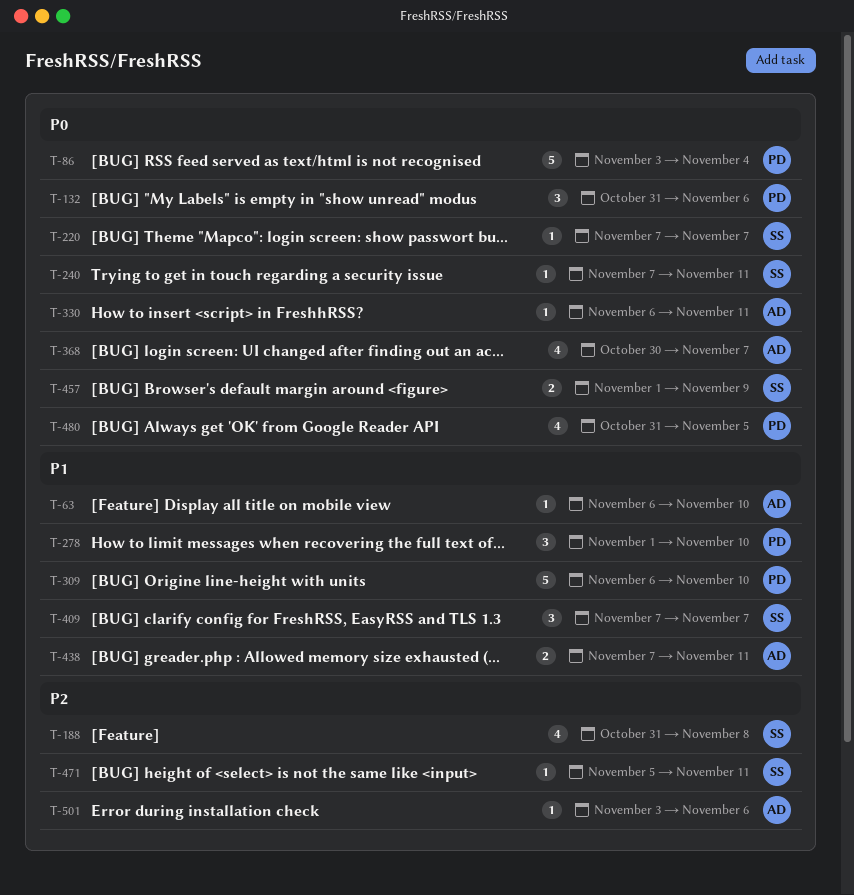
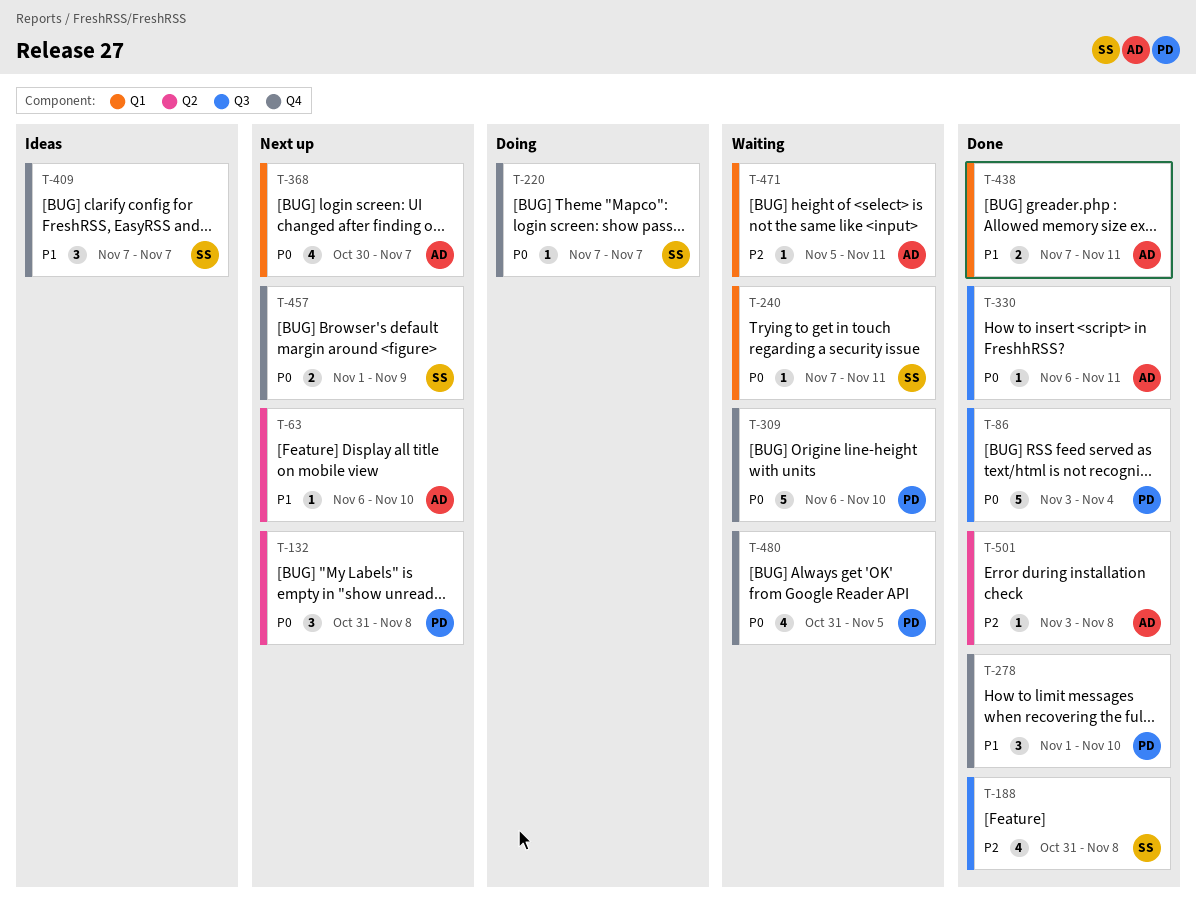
T-132, due: Nov 6 -> Nov 8
T-309, priority: P1 -> P0
T-471, owner: SS -> AD
T-501, due: Nov 6 -> Nov 8

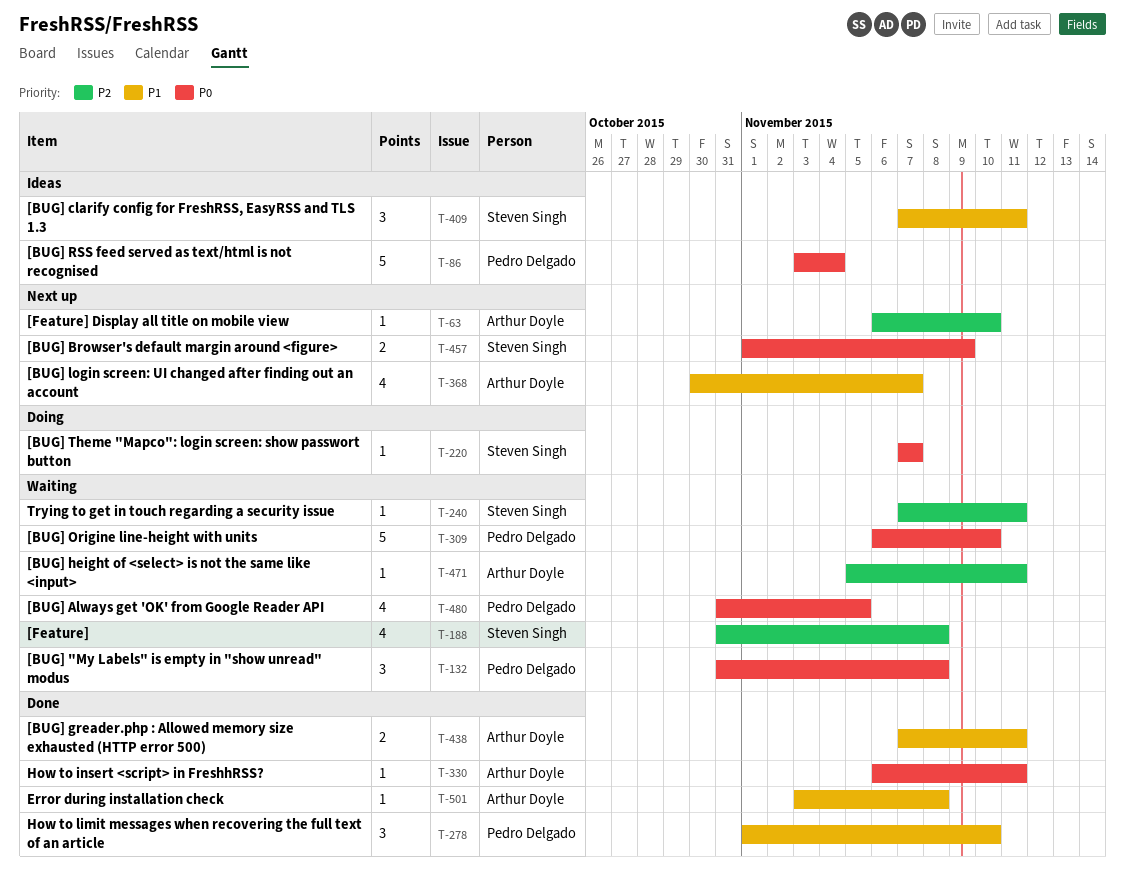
T-63, priority: P1 -> P2
T-86, status: Done -> Ideas
T-132, status: Next up -> Waiting
T-188, status: Done -> Waiting
T-240, priority: P0 -> P2
T-368, priority: P0 -> P1
T-409, due: Nov 7 -> Nov 11
T-501, priority: P2 -> P1

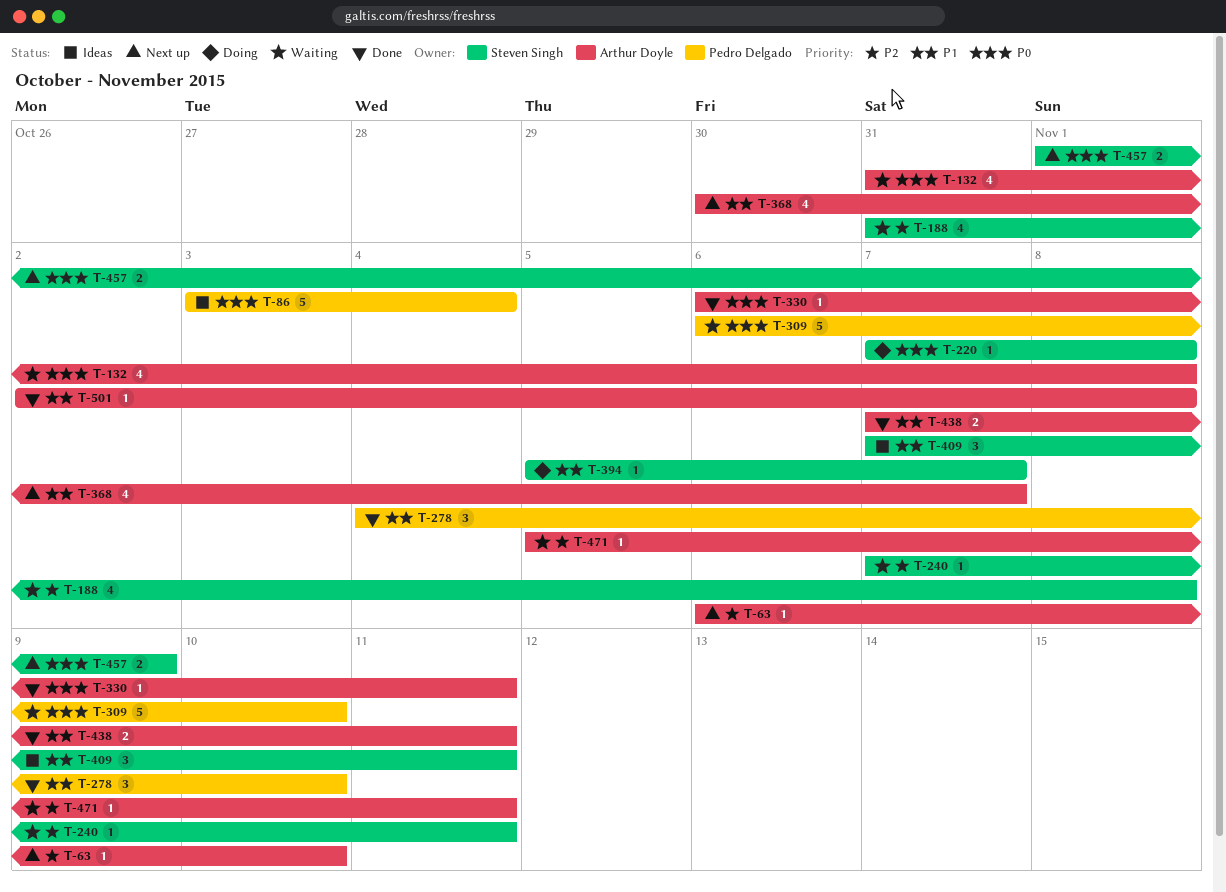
T-132, owner: Pedro Delgado -> Arthur Doyle
T-132, estimate: 3 -> 4
T-220, due: Nov 7 -> Nov 8
T-278, start: Nov 1 -> Nov 4
T-394: none -> present
T-480: present -> none
T-501, start: Nov 3 -> Nov 2

